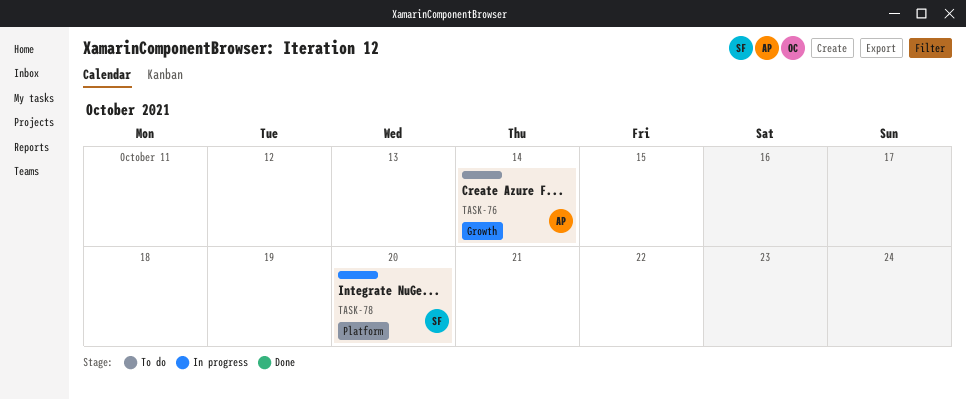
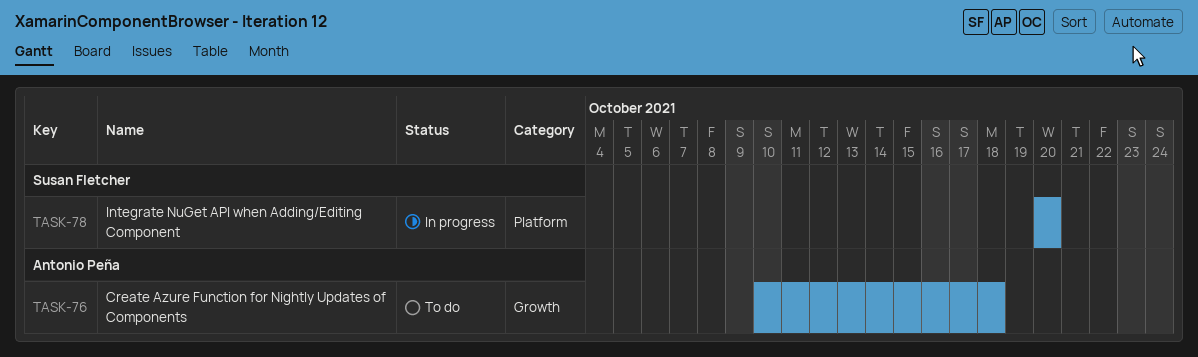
TASK-76, due: Oct 14 -> Oct 18

